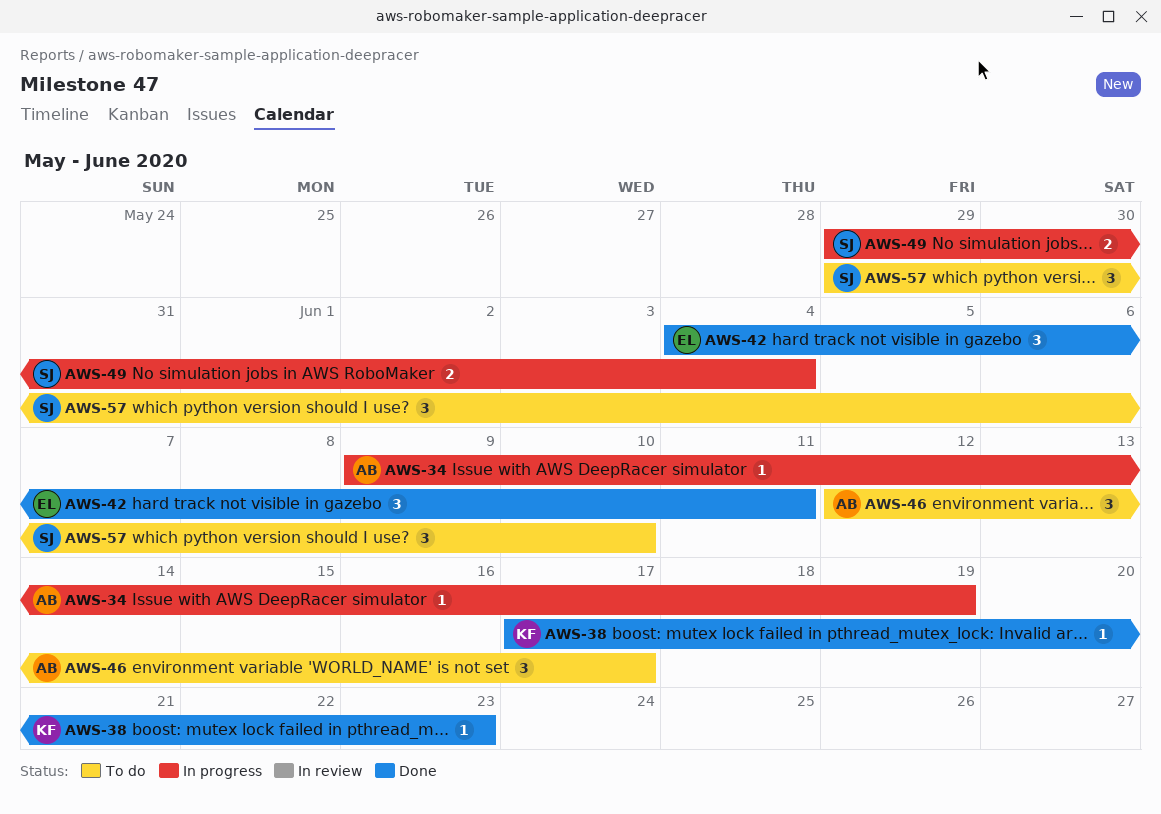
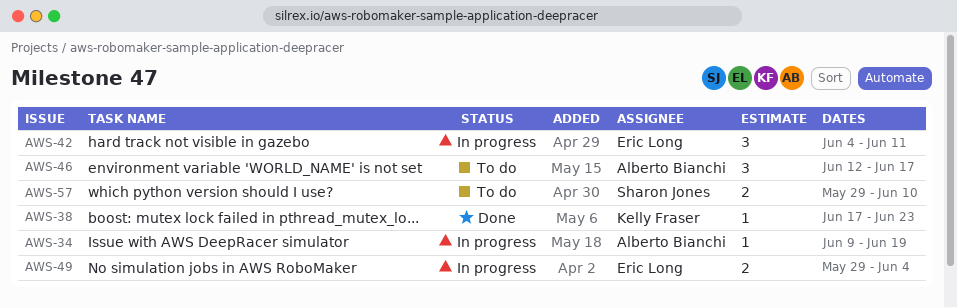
AWS-42, status: Done -> In progress
AWS-49, owner: Sharon Jones -> Eric Long
AWS-57, estimate: 3 -> 2

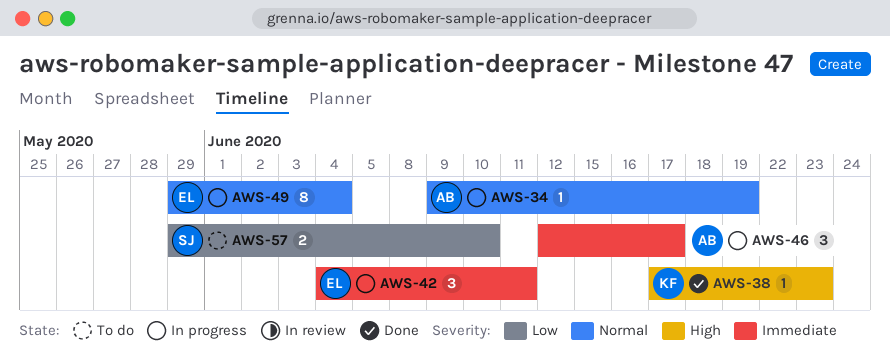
AWS-46, status: To do -> In progress
AWS-49, estimate: 2 -> 8

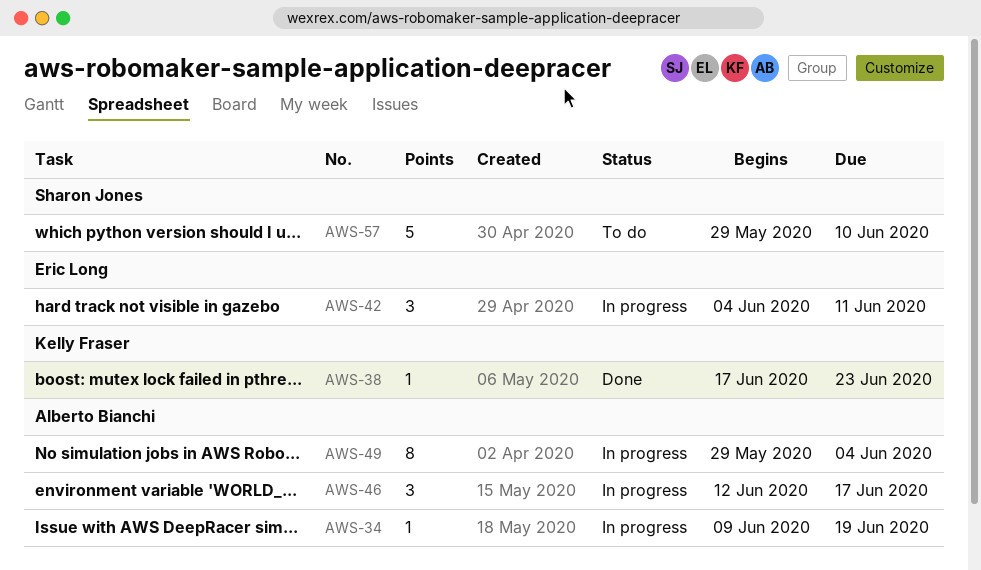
AWS-49, owner: Eric Long -> Alberto Bianchi
AWS-57, estimate: 2 -> 5

